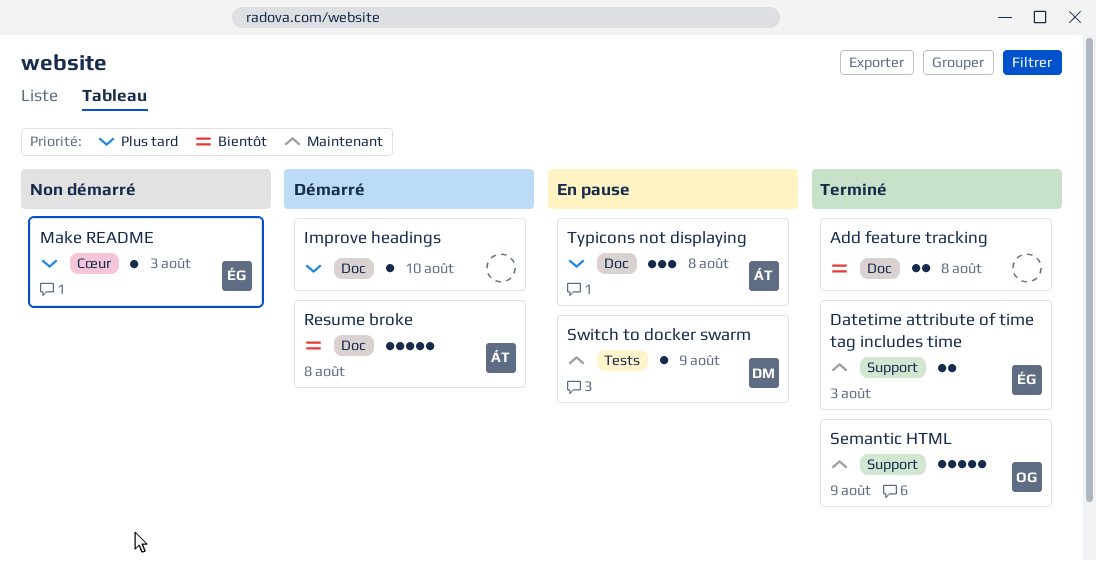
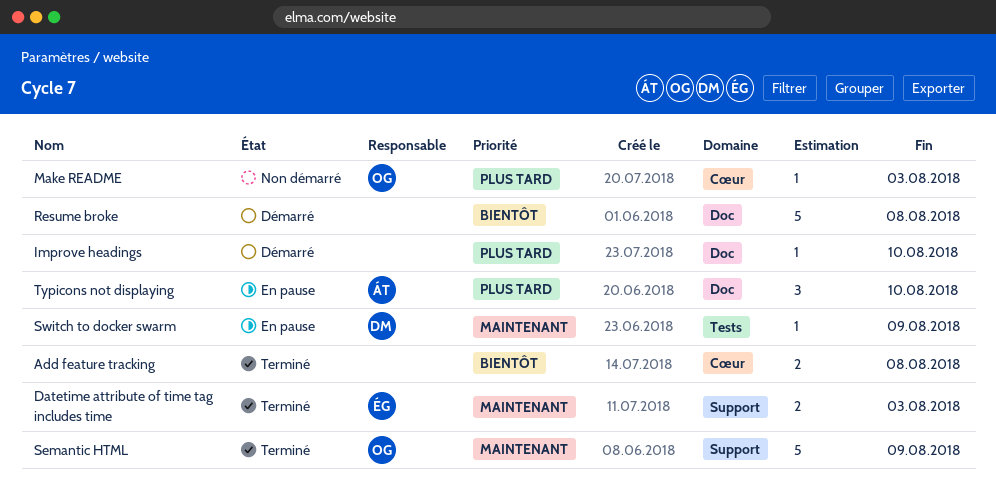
Add feature tracking, label: Doc -> Cœur
Make README, owner: ÉG -> OG
Resume broke, owner: ÁT -> none
Typicons not displaying, due: Aug 8 -> Aug 10

